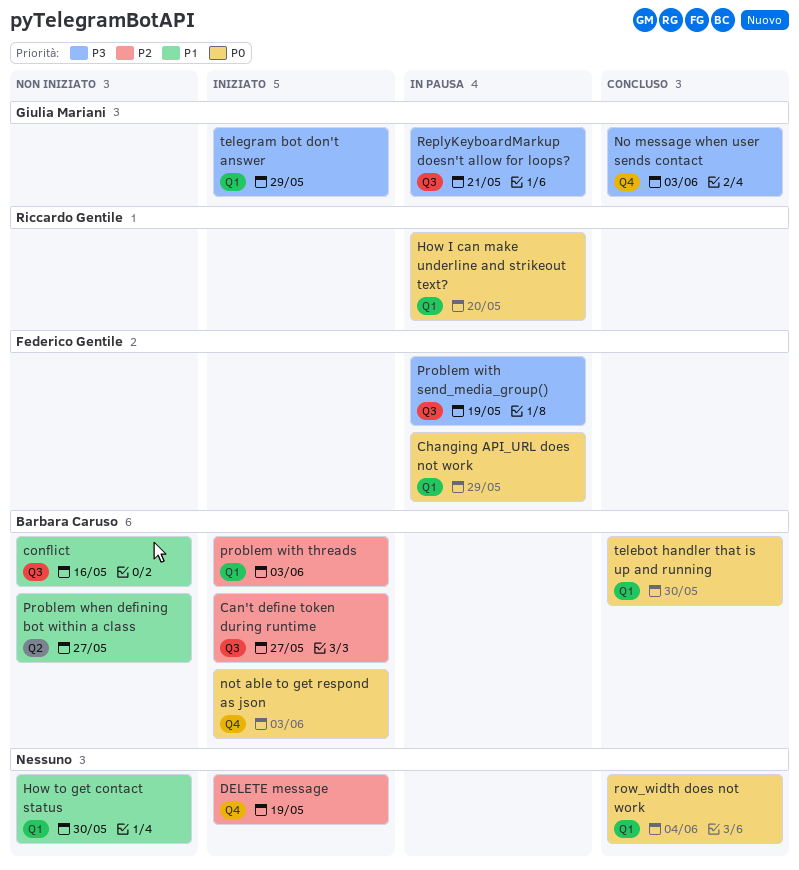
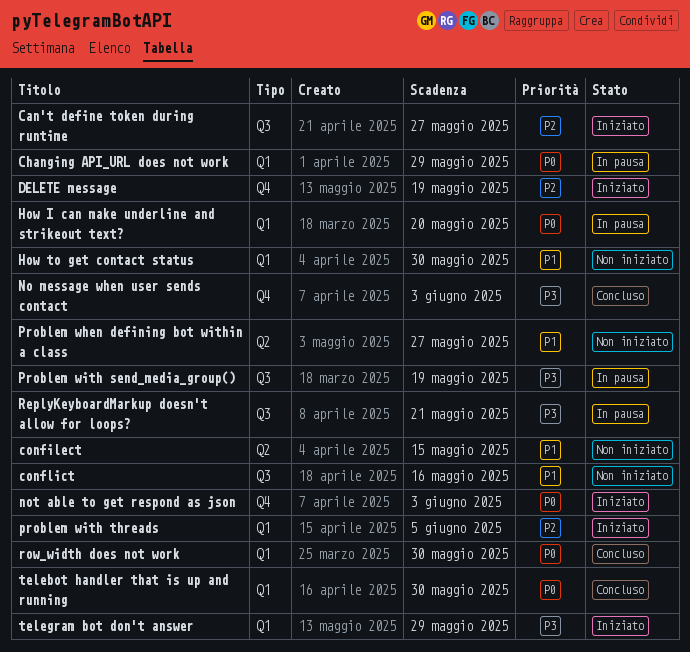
confilect: none -> present
problem with threads, due: Jun 3 -> Jun 5
row_width does not work, due: Jun 4 -> May 30

